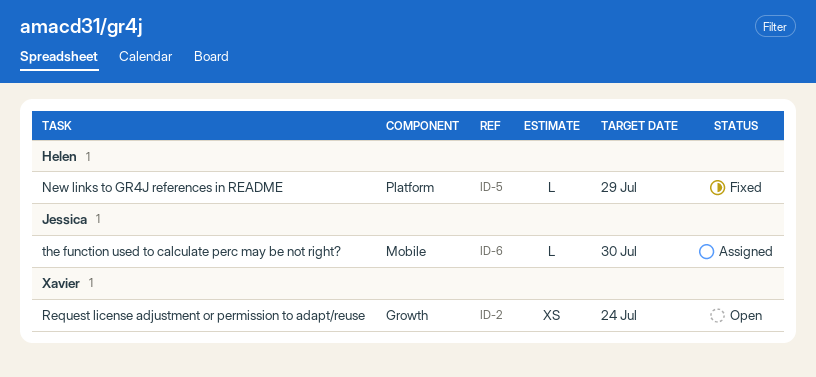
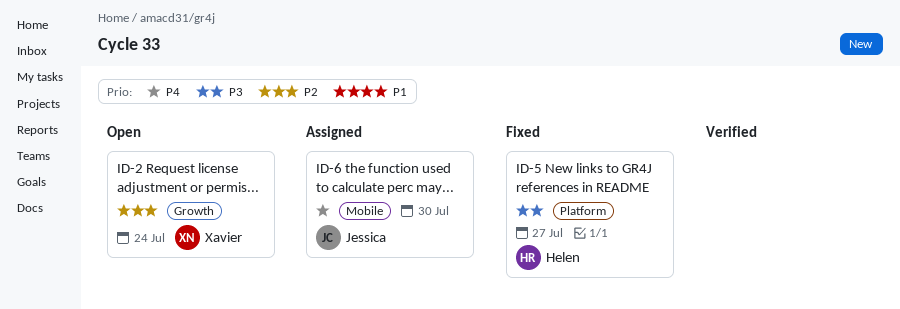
ID-5, due: Jul 29 -> Jul 27

